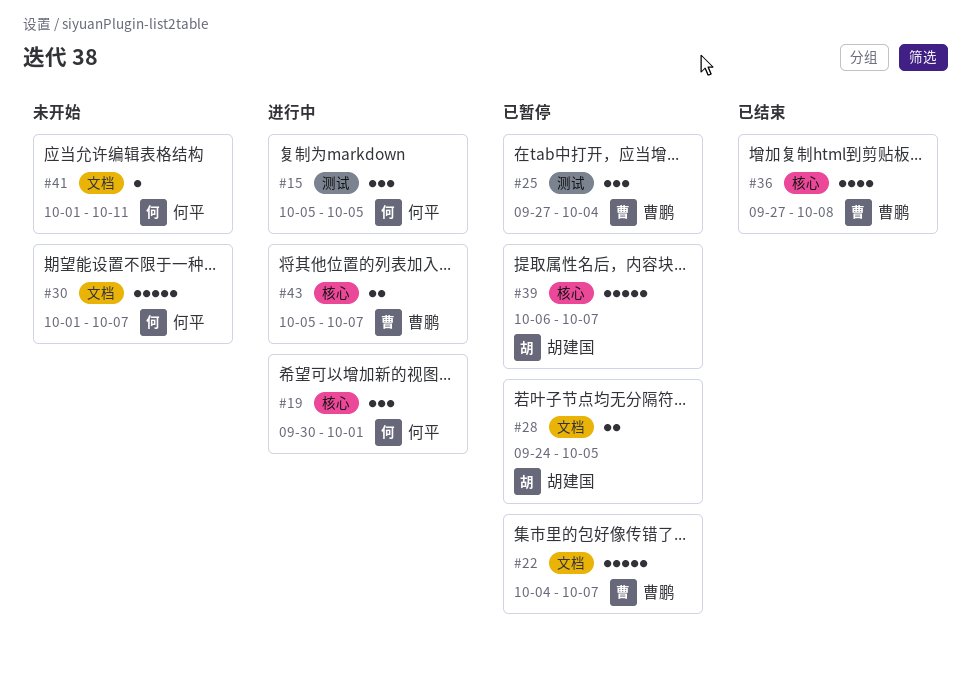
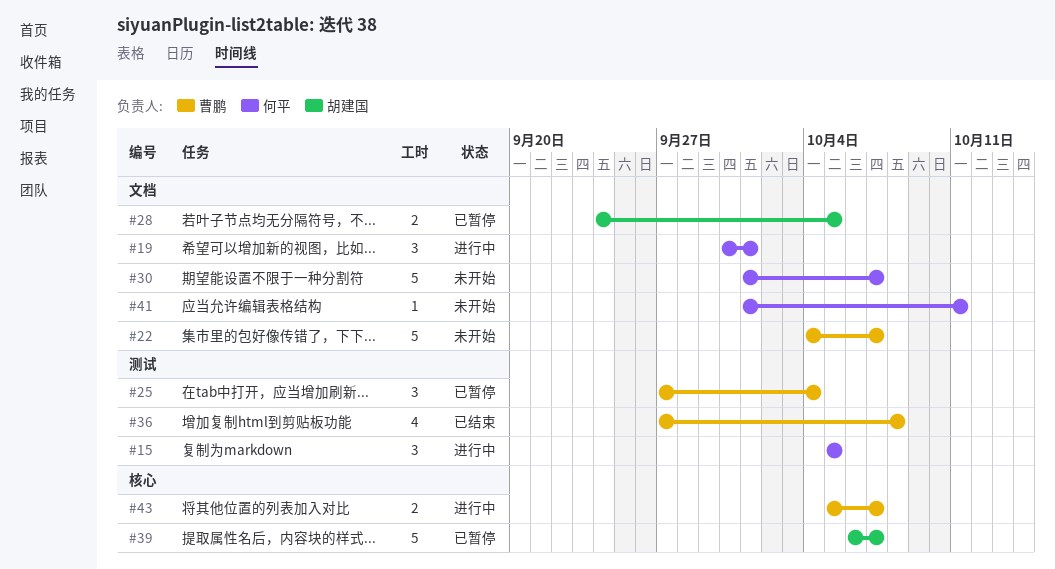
#19, label: 核心 -> 文档
#22, status: 已暂停 -> 未开始
#36, label: 核心 -> 测试

